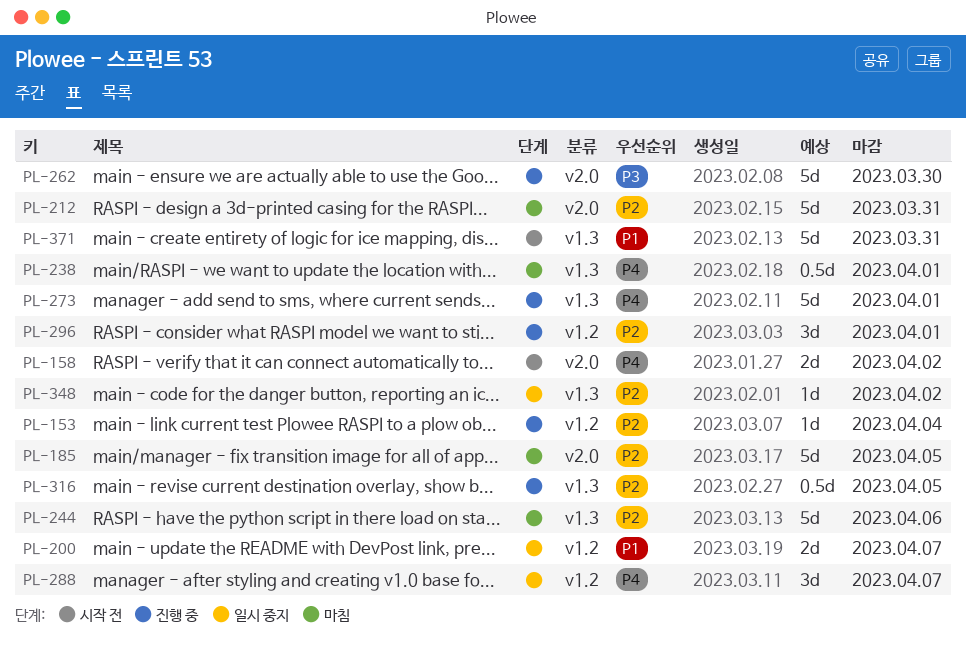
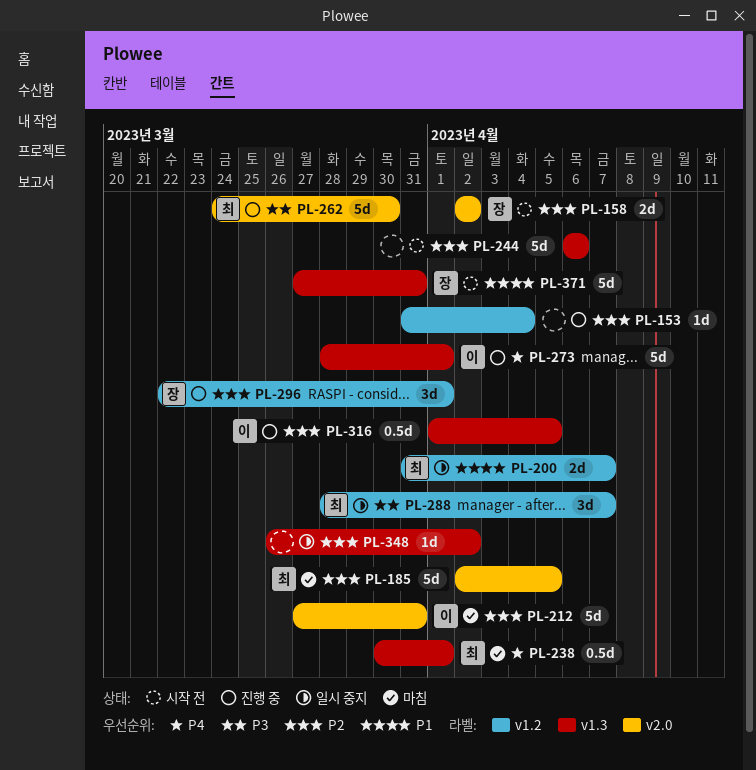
PL-158, priority: P4 -> P2
PL-244, status: 마침 -> 시작 전
PL-288, priority: P4 -> P3

